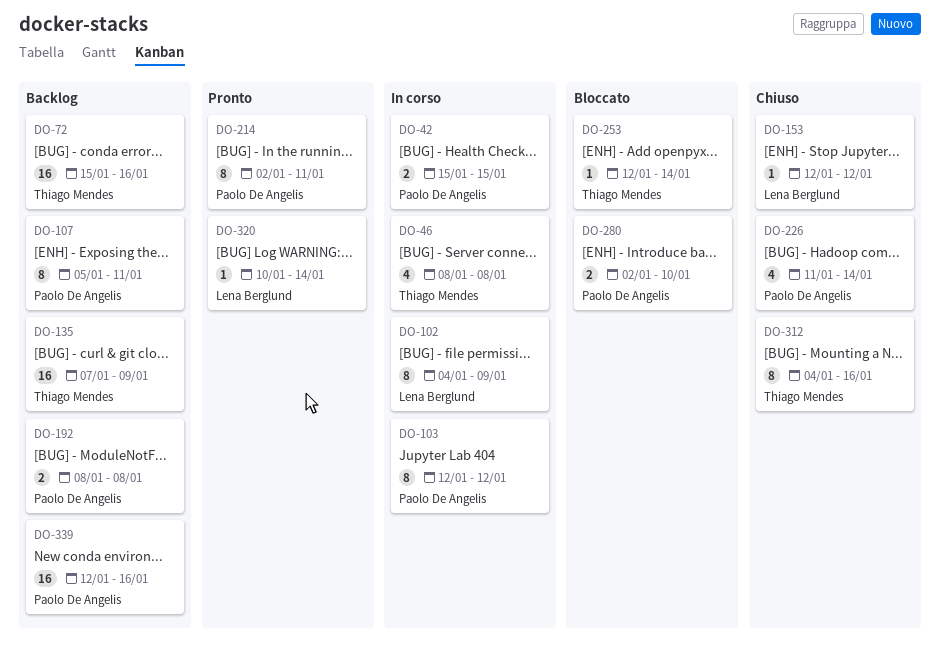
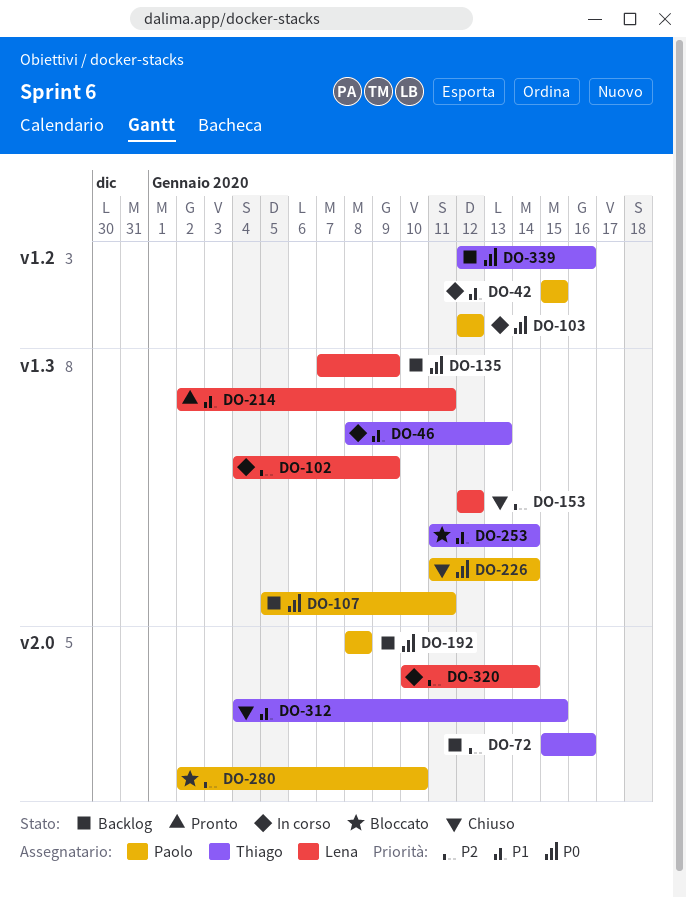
DO-46, due: Jan 8 -> Jan 13
DO-135, owner: Thiago Mendes -> Lena Berglund
DO-214, owner: Paolo De Angelis -> Lena Berglund
DO-253, start: Jan 12 -> Jan 11
DO-312, due: Jan 16 -> Jan 15
DO-320, status: Pronto -> In corso
DO-339, owner: Paolo De Angelis -> Thiago Mendes

